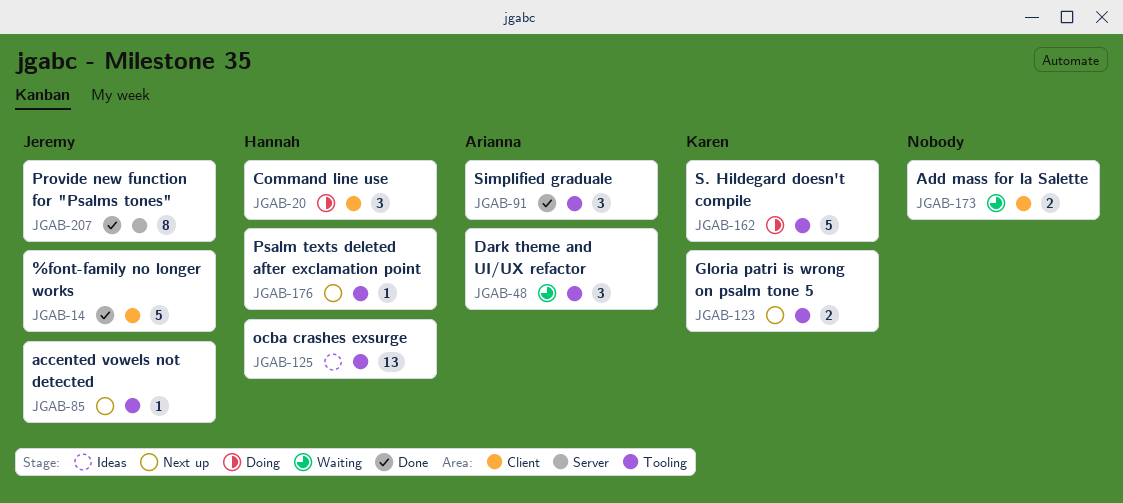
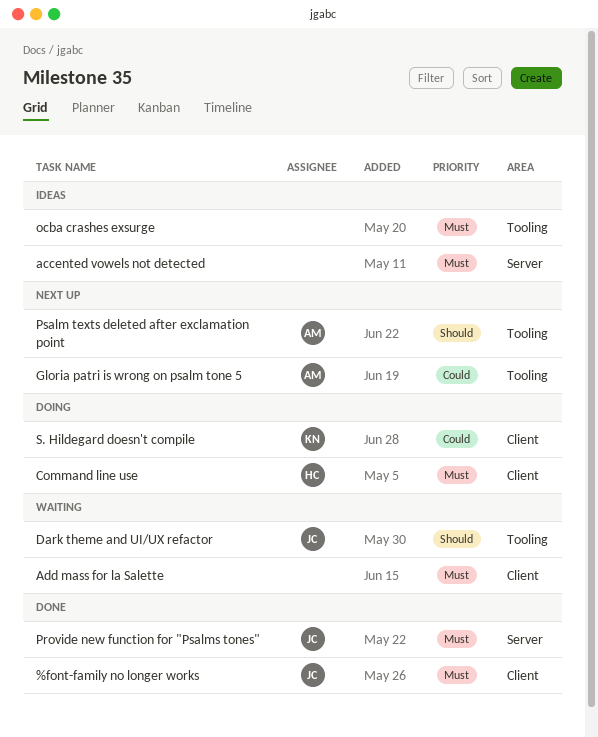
accented vowels not detected, status: Next up -> Ideas
accented vowels not detected, owner: Jeremy -> none
accented vowels not detected, label: Tooling -> Server
Dark theme and UI/UX refactor, owner: Arianna -> Jeremy
Gloria patri is wrong on psalm tone 5, owner: Karen -> Arianna
ocba crashes exsurge, owner: Hannah -> none
Psalm texts deleted after exclamation point, owner: Hannah -> Arianna
S. Hildegard doesn't compile, label: Tooling -> Client
Simplified graduale: present -> none

